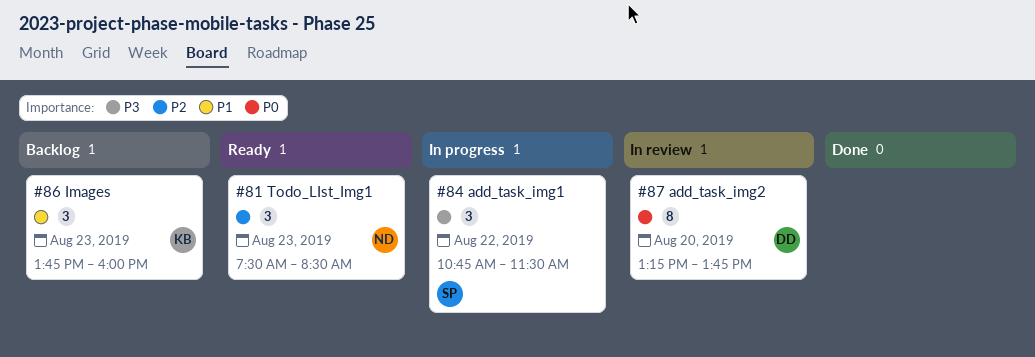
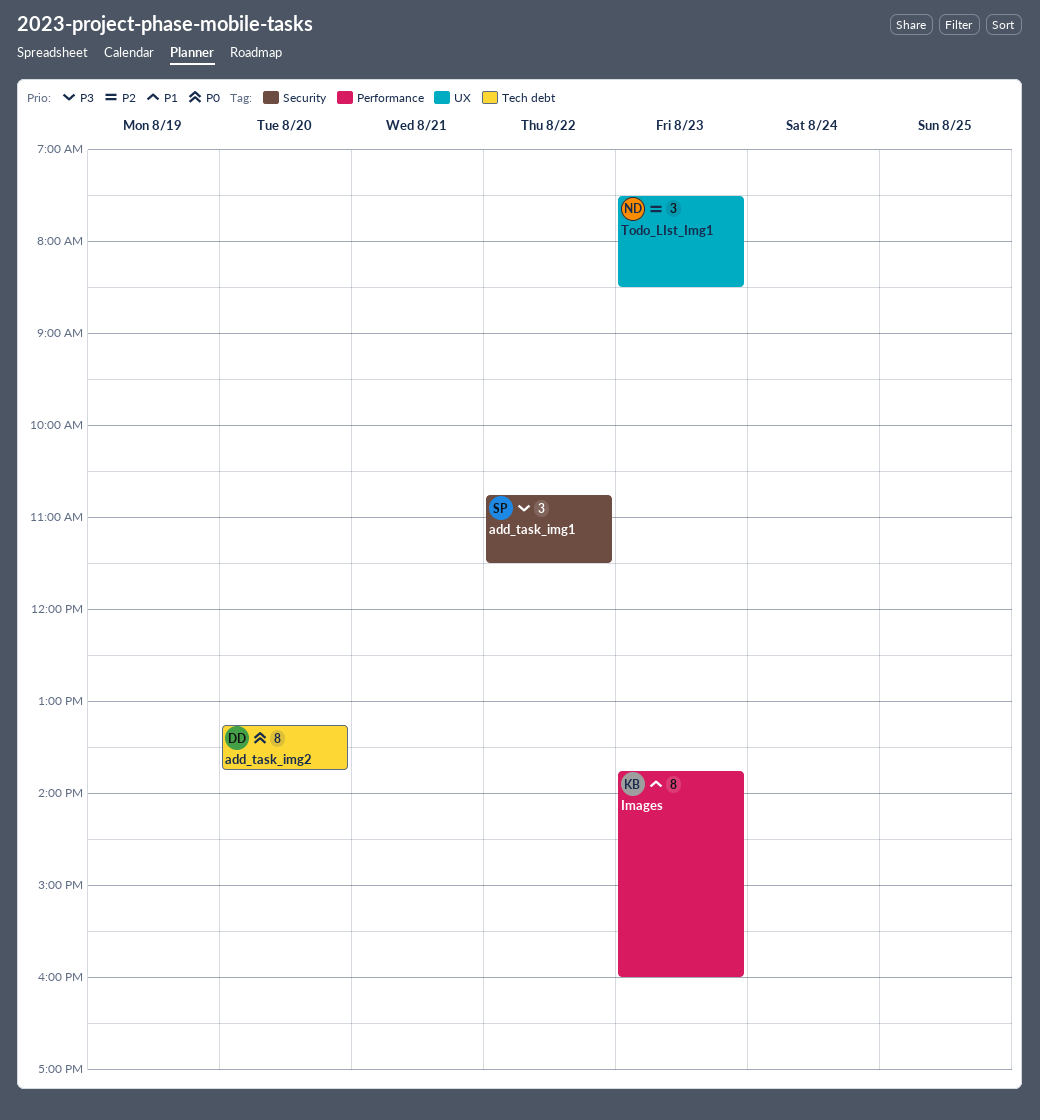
Images, estimate: 3 -> 8

